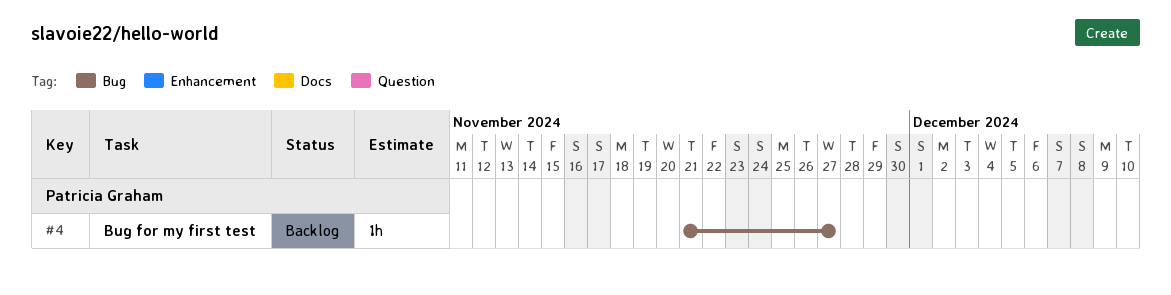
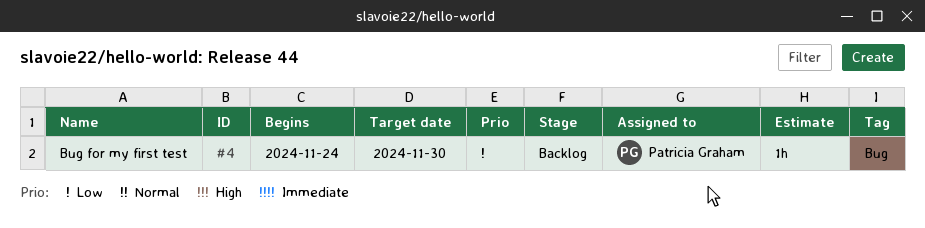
#4, start: Nov 21 -> Nov 24
#4, due: Nov 27 -> Nov 30

